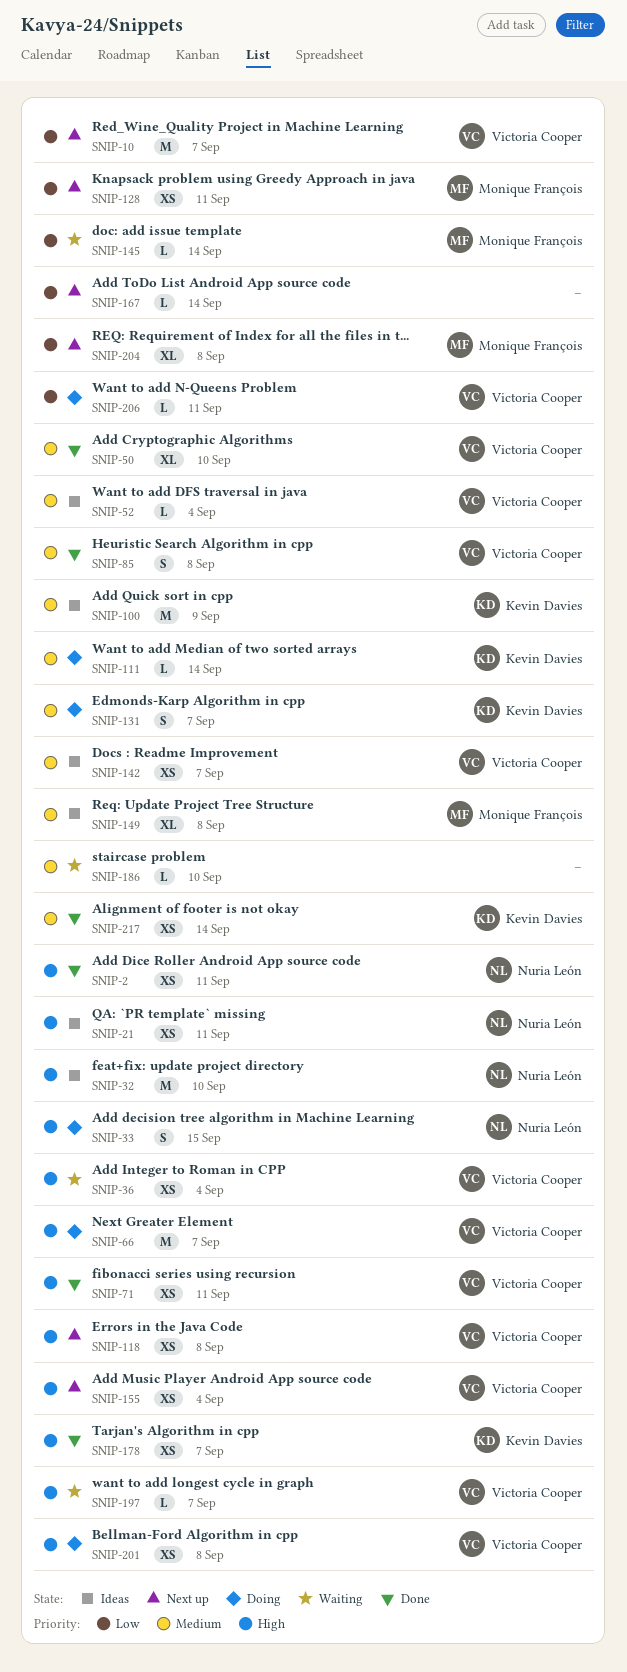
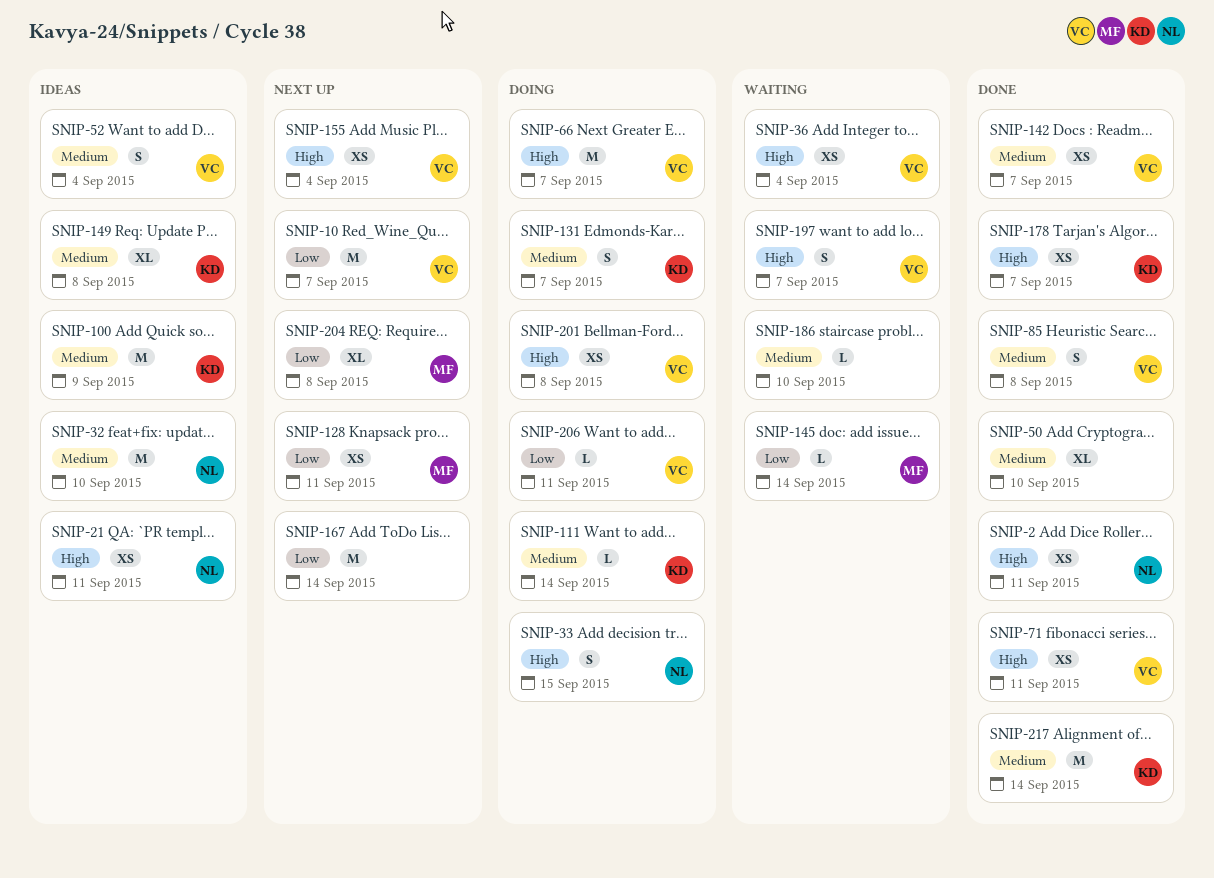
SNIP-32, priority: High -> Medium
SNIP-50, owner: Victoria Cooper -> none
SNIP-52, estimate: L -> S
SNIP-118: present -> none
SNIP-142, status: Ideas -> Done
SNIP-149, owner: Monique François -> Kevin Davies
SNIP-167, estimate: L -> M
SNIP-197, estimate: L -> S
SNIP-217, estimate: XS -> M

